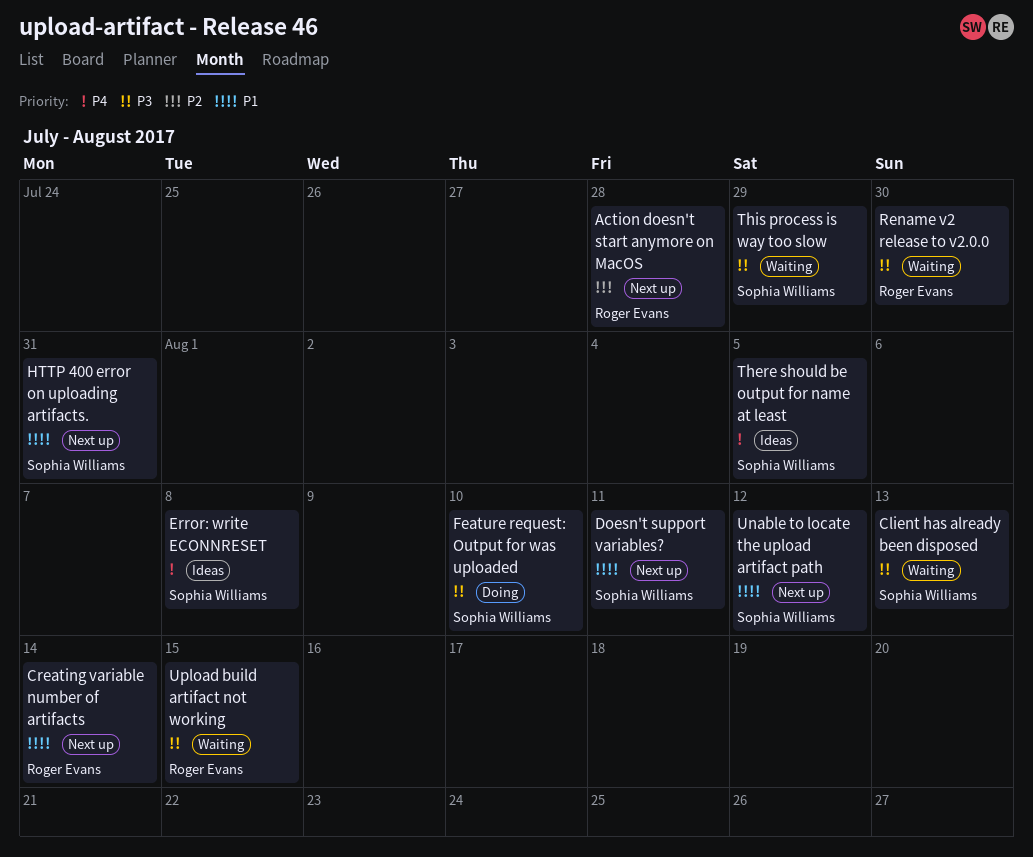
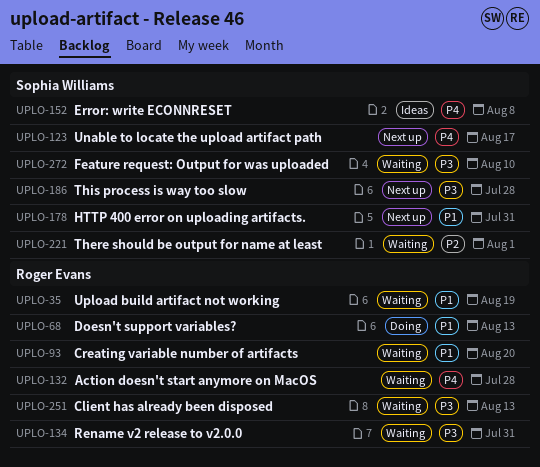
Action doesn't start anymore on MacOS, status: Next up -> Waiting
Action doesn't start anymore on MacOS, priority: P2 -> P4
Client has already been disposed, owner: Sophia Williams -> Roger Evans
Creating variable number of artifacts, status: Next up -> Waiting
Creating variable number of artifacts, due: Aug 14 -> Aug 20
Doesn't support variables?, status: Next up -> Doing
Doesn't support variables?, owner: Sophia Williams -> Roger Evans
Doesn't support variables?, due: Aug 11 -> Aug 13
Feature request: Output for was uploaded, status: Doing -> Waiting
Rename v2 release to v2.0.0, due: Jul 30 -> Jul 31
There should be output for name at least, status: Ideas -> Waiting
There should be output for name at least, priority: P4 -> P2
There should be output for name at least, due: Aug 5 -> Aug 1
This process is way too slow, status: Waiting -> Next up
This process is way too slow, due: Jul 29 -> Jul 28
Unable to locate the upload artifact path, priority: P1 -> P4
Unable to locate the upload artifact path, due: Aug 12 -> Aug 17
Upload build artifact not working, priority: P3 -> P1
Upload build artifact not working, due: Aug 15 -> Aug 19

